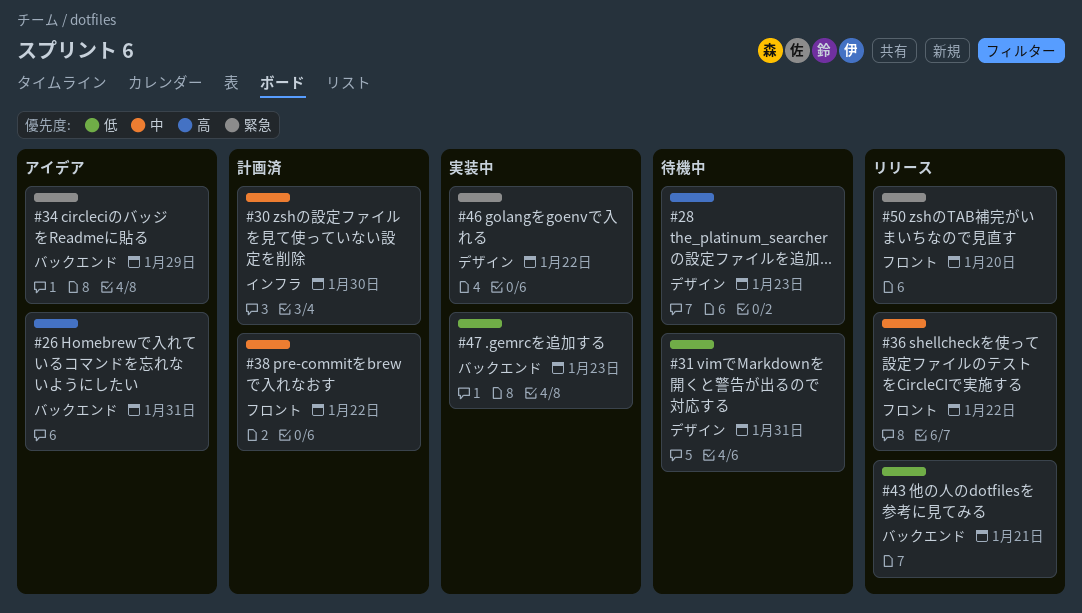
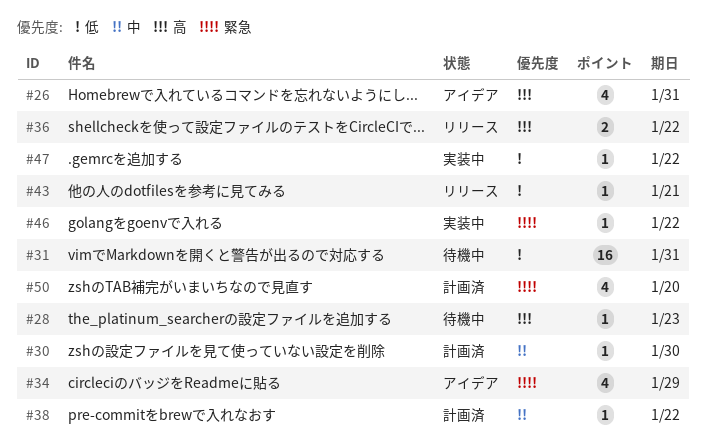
#36, priority: 中 -> 高
#47, due: Jan 23 -> Jan 22
#50, status: リリース -> 計画済

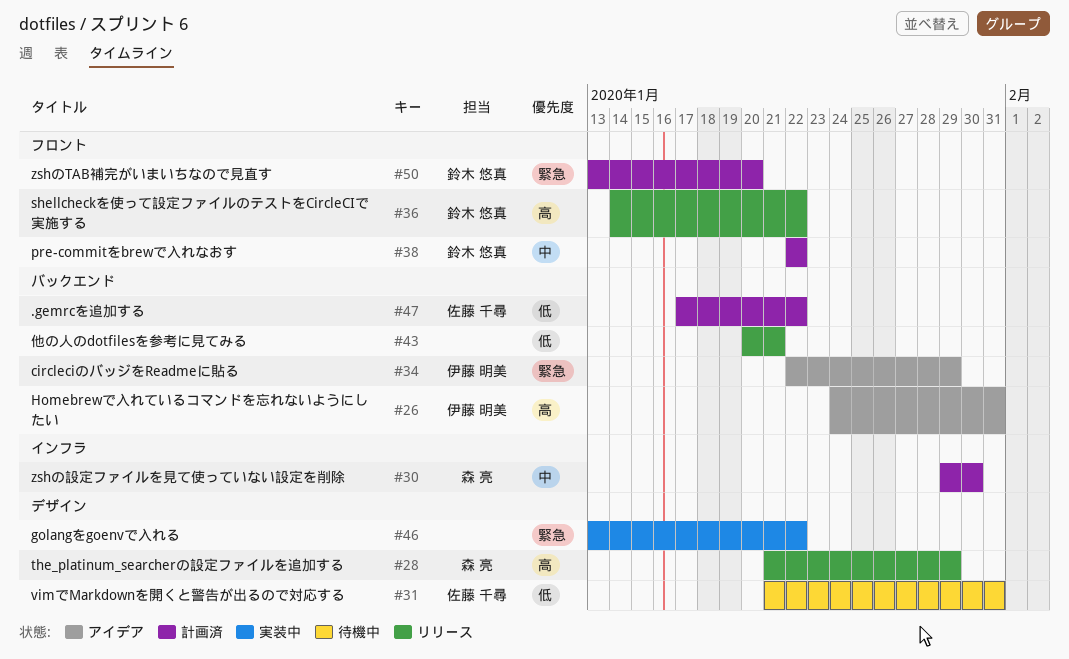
#28, status: 待機中 -> リリース
#28, due: Jan 23 -> Jan 29
#47, status: 実装中 -> 計画済

